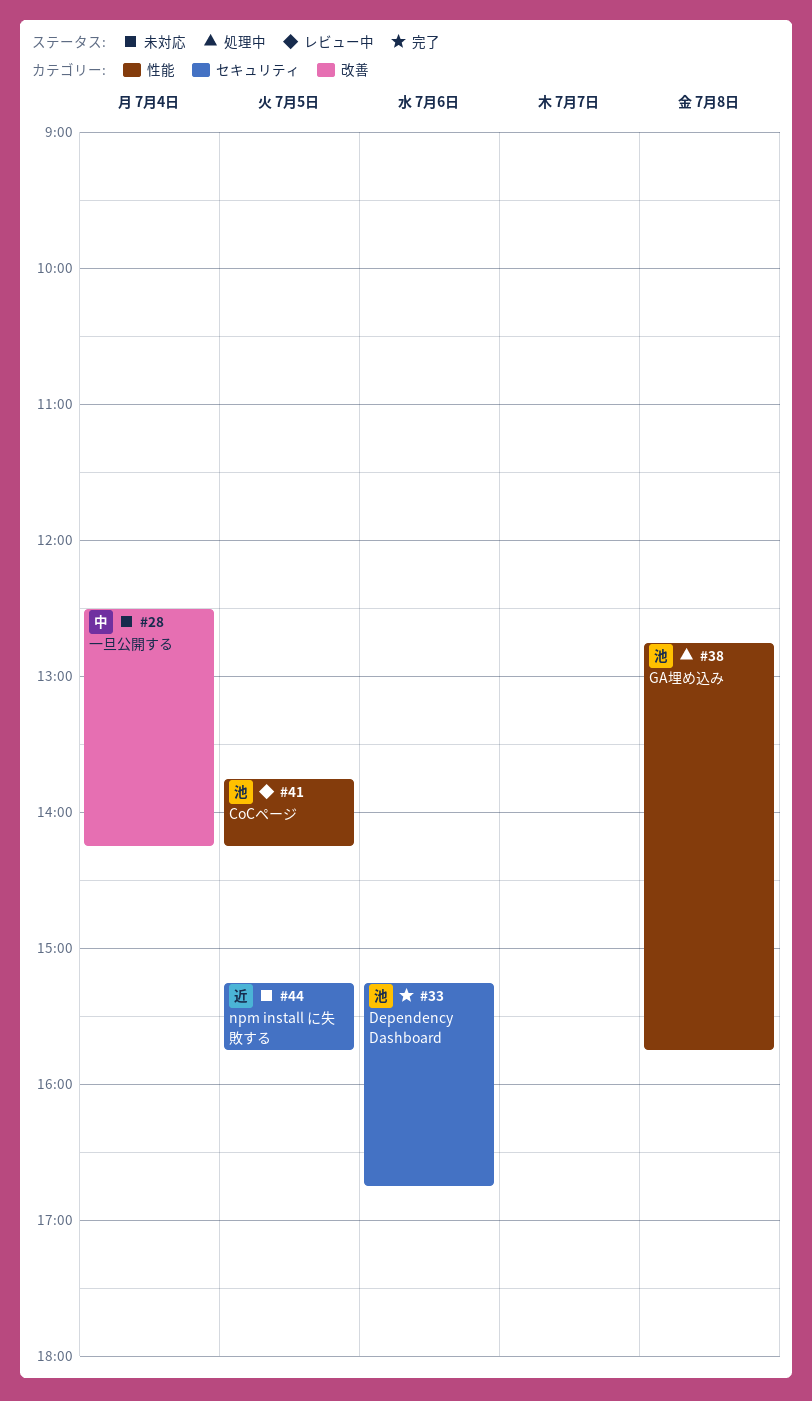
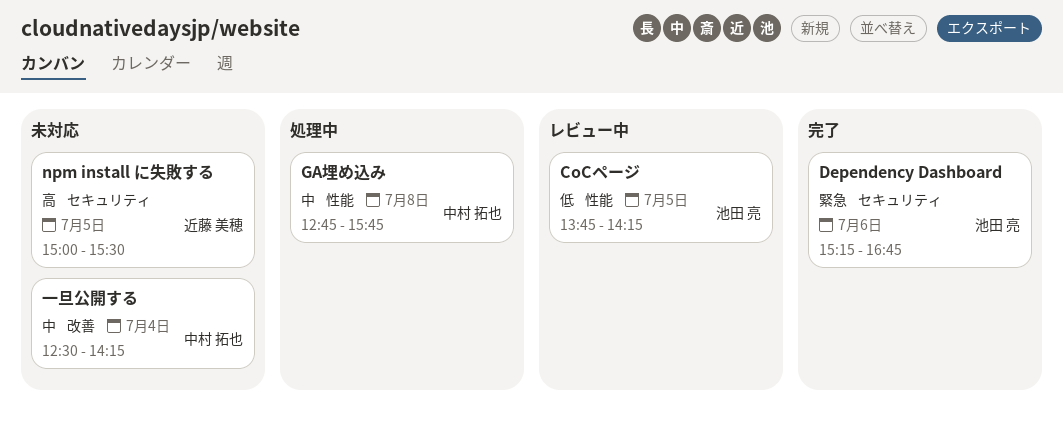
GA埋め込み, owner: 池田 亮 -> 中村 拓也
npm install に失敗する, begins: 15:15 -> 15:00
npm install に失敗する, ends: 15:45 -> 15:30

